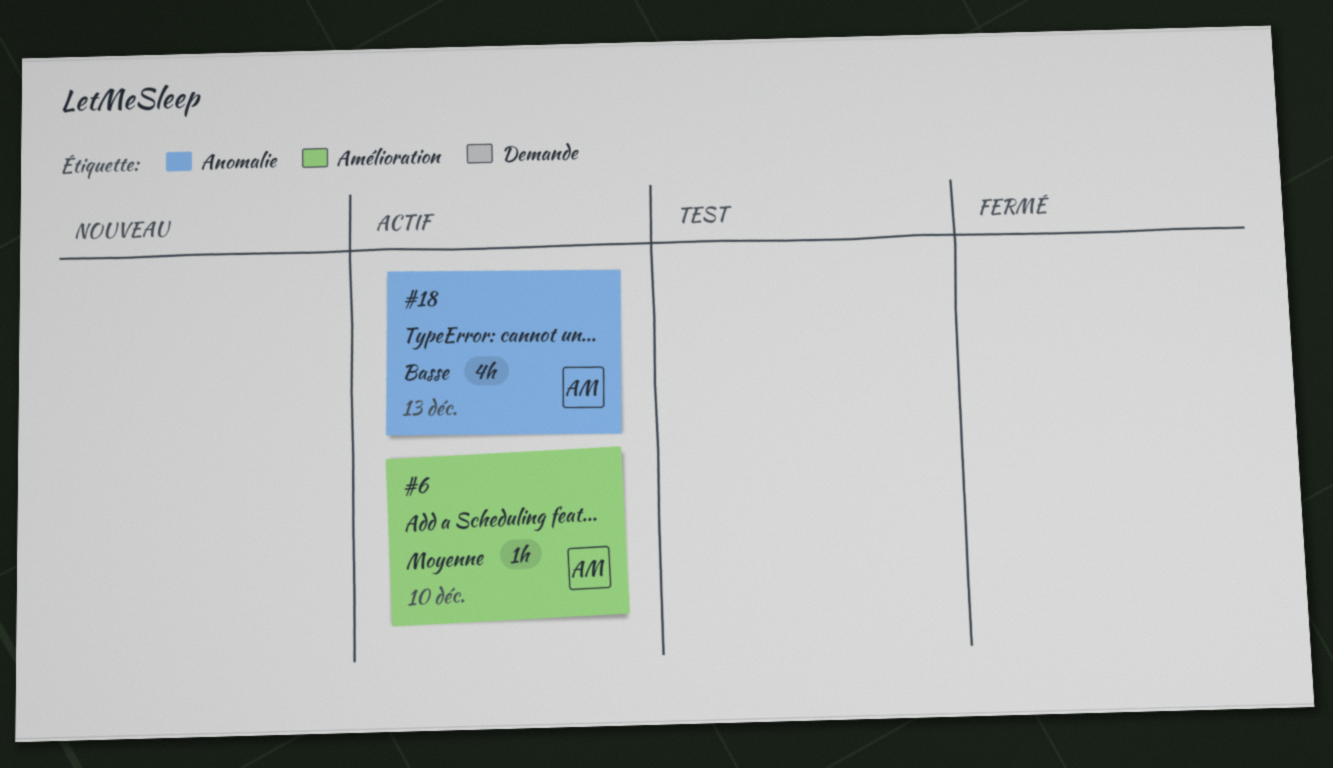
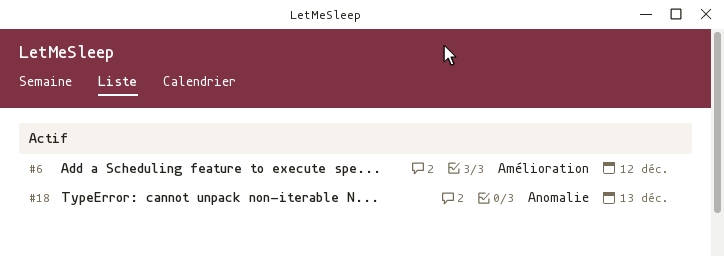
#6, due: Dec 10 -> Dec 12

